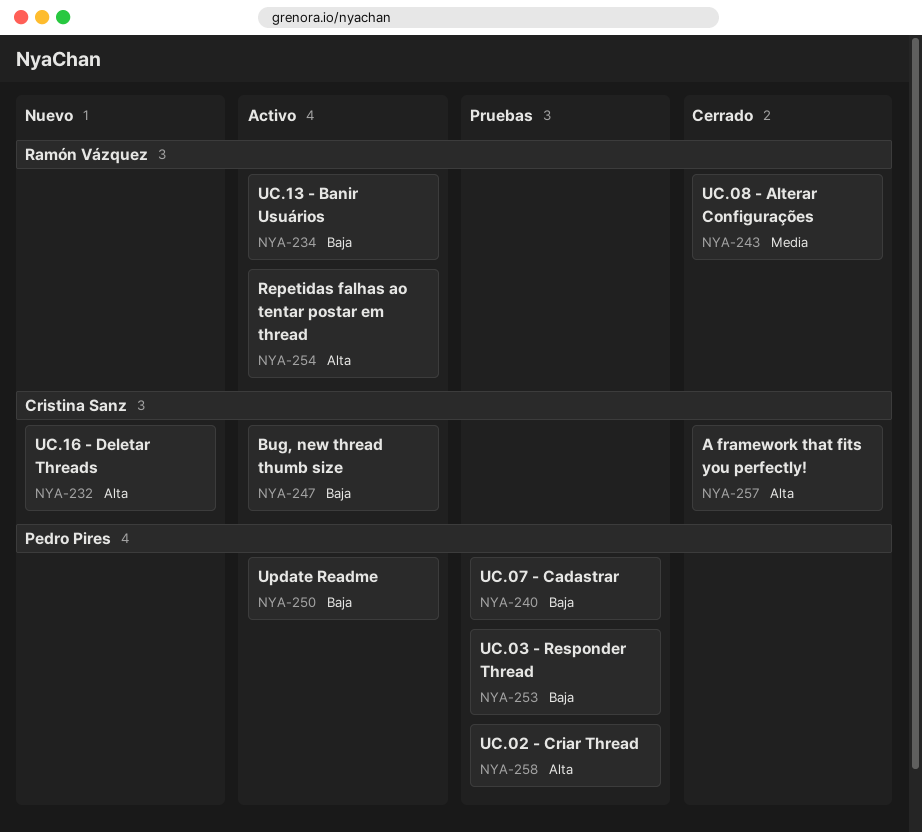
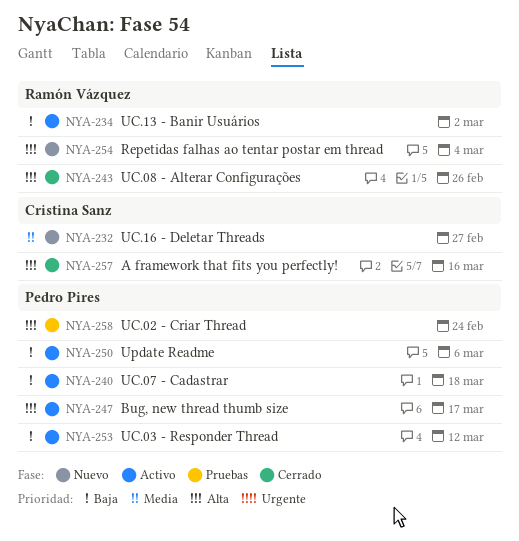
NYA-232, priority: Alta -> Media
NYA-240, status: Pruebas -> Activo
NYA-243, priority: Media -> Alta
NYA-247, owner: Cristina Sanz -> Pedro Pires
NYA-247, priority: Baja -> Alta
NYA-253, status: Pruebas -> Activo
NYA-254, status: Activo -> Nuevo

